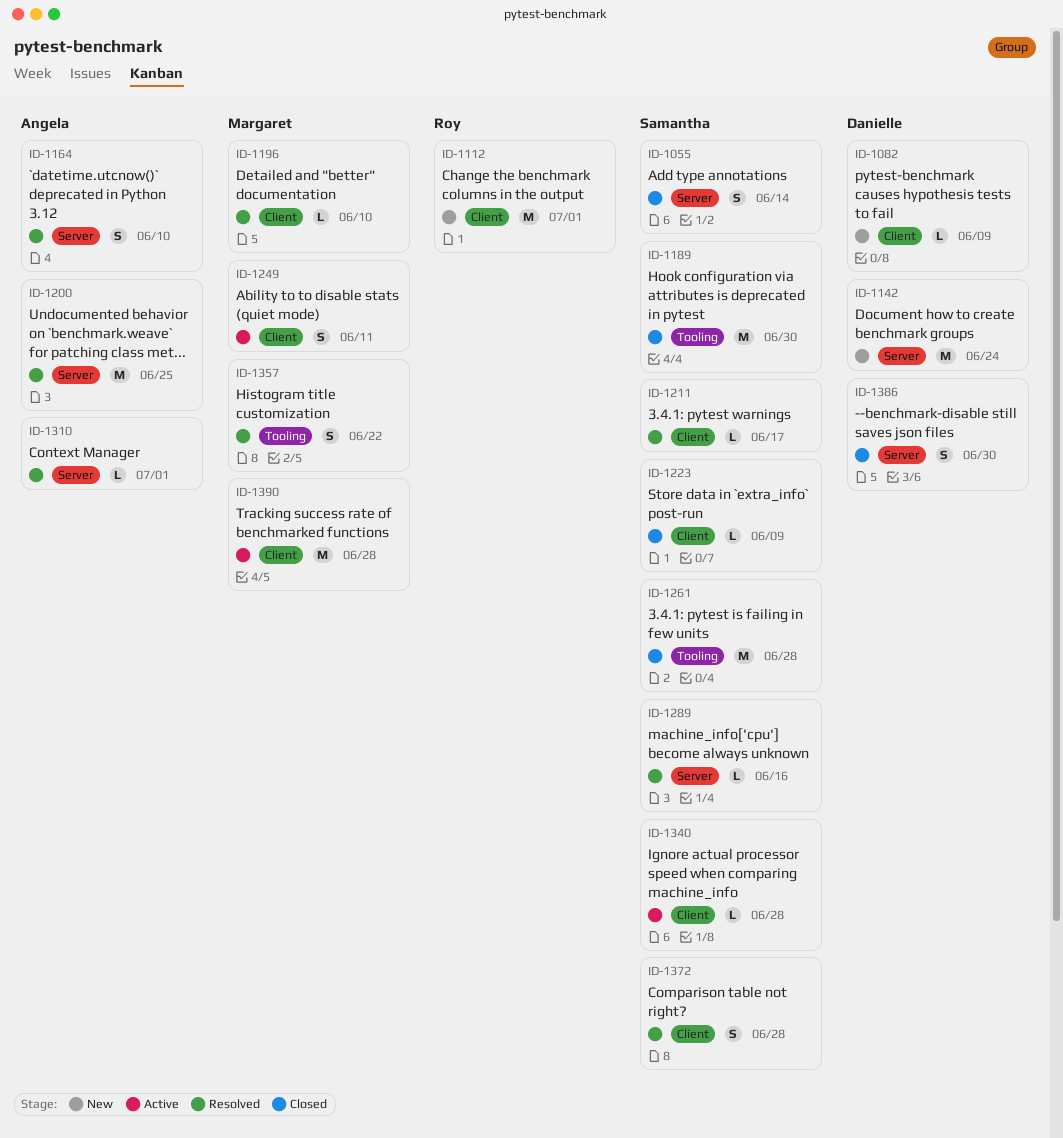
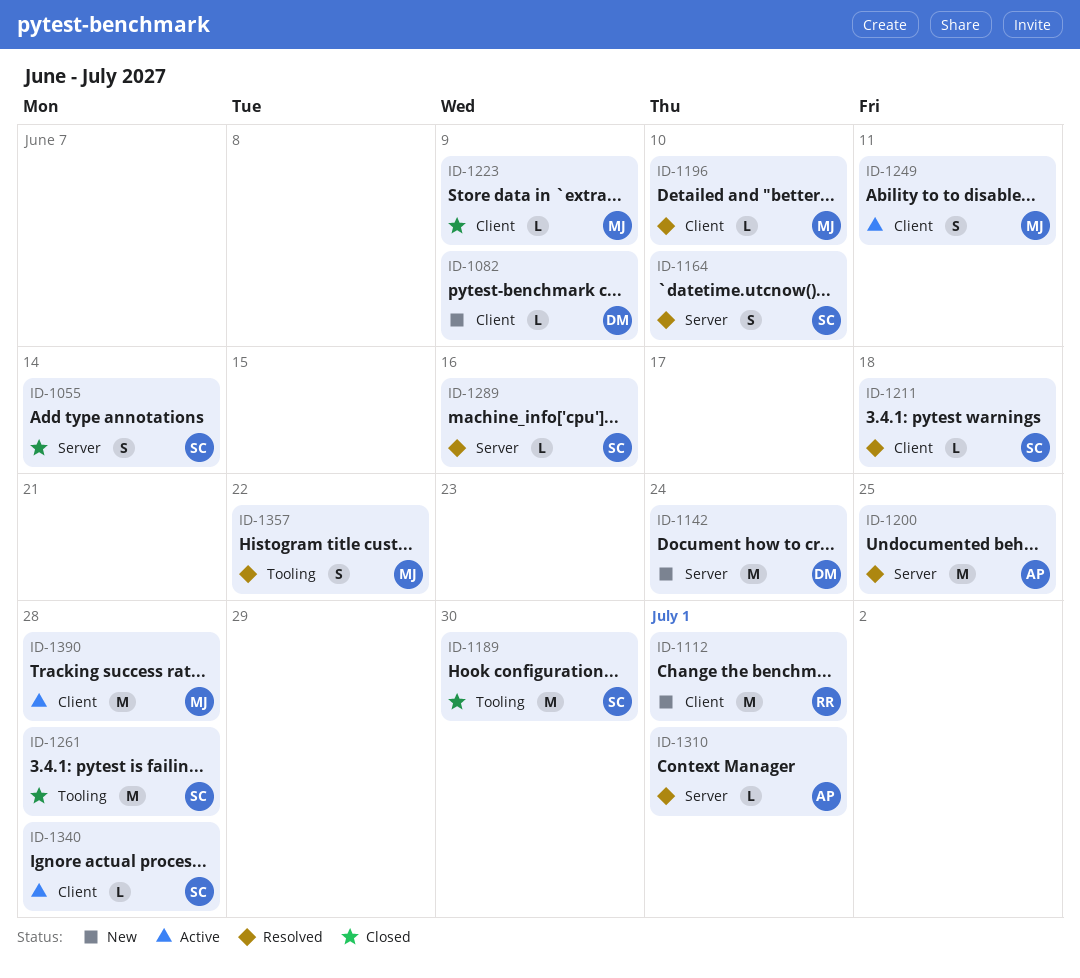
ID-1164, owner: Angela -> Samantha
ID-1211, due: Jun 17 -> Jun 18
ID-1223, owner: Samantha -> Margaret
ID-1372: present -> none
ID-1386: present -> none

